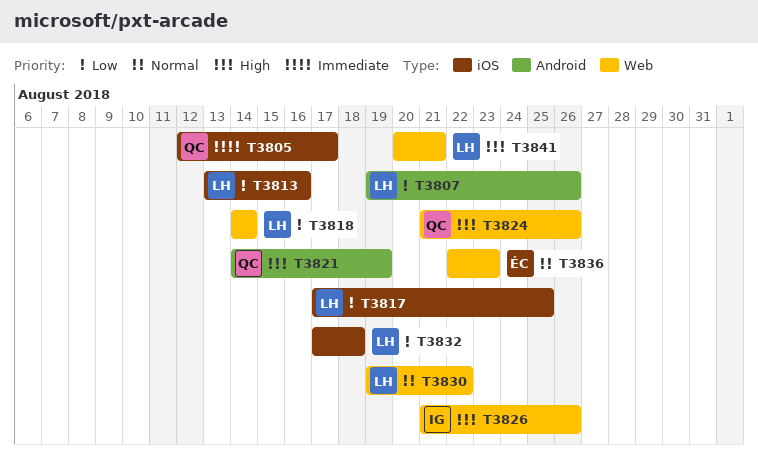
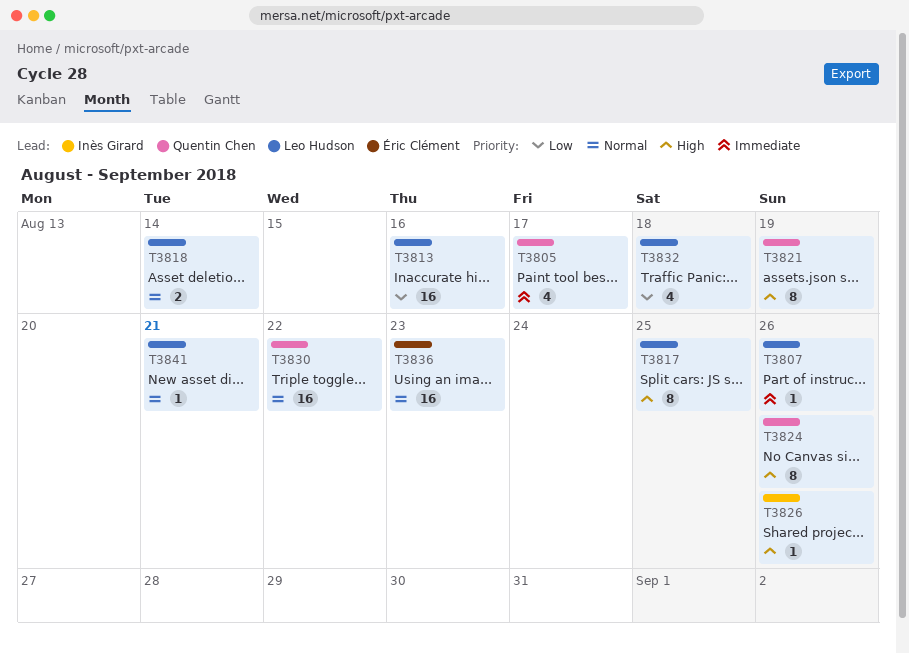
T3807, priority: Low -> Immediate
T3817, priority: Low -> High
T3818, priority: Low -> Normal
T3830, owner: Leo Hudson -> Quentin Chen
T3841, priority: High -> Normal

